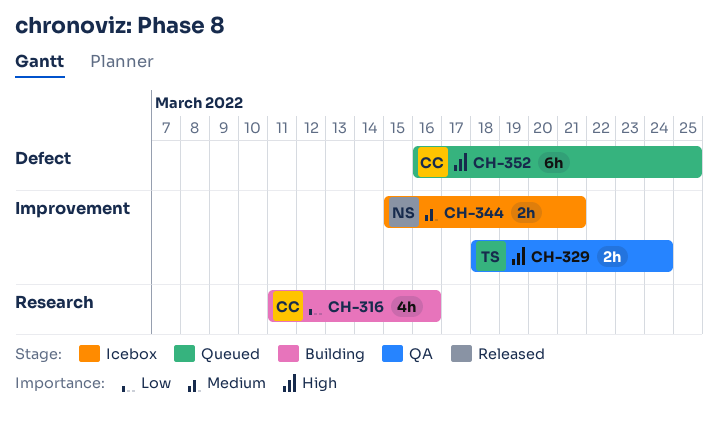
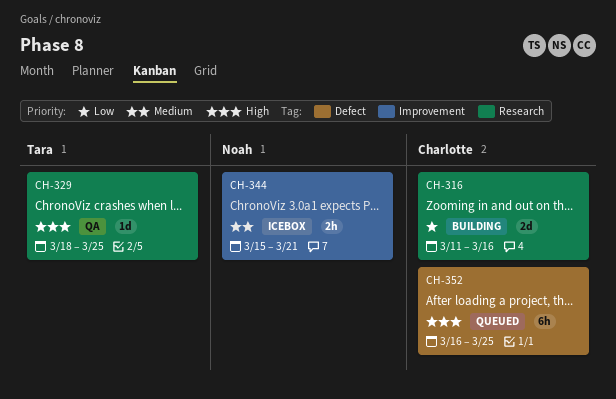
CH-316, estimate: 4h -> 2d
CH-329, label: Improvement -> Research
CH-329, estimate: 2h -> 1d
CH-329, due: Mar 24 -> Mar 25

